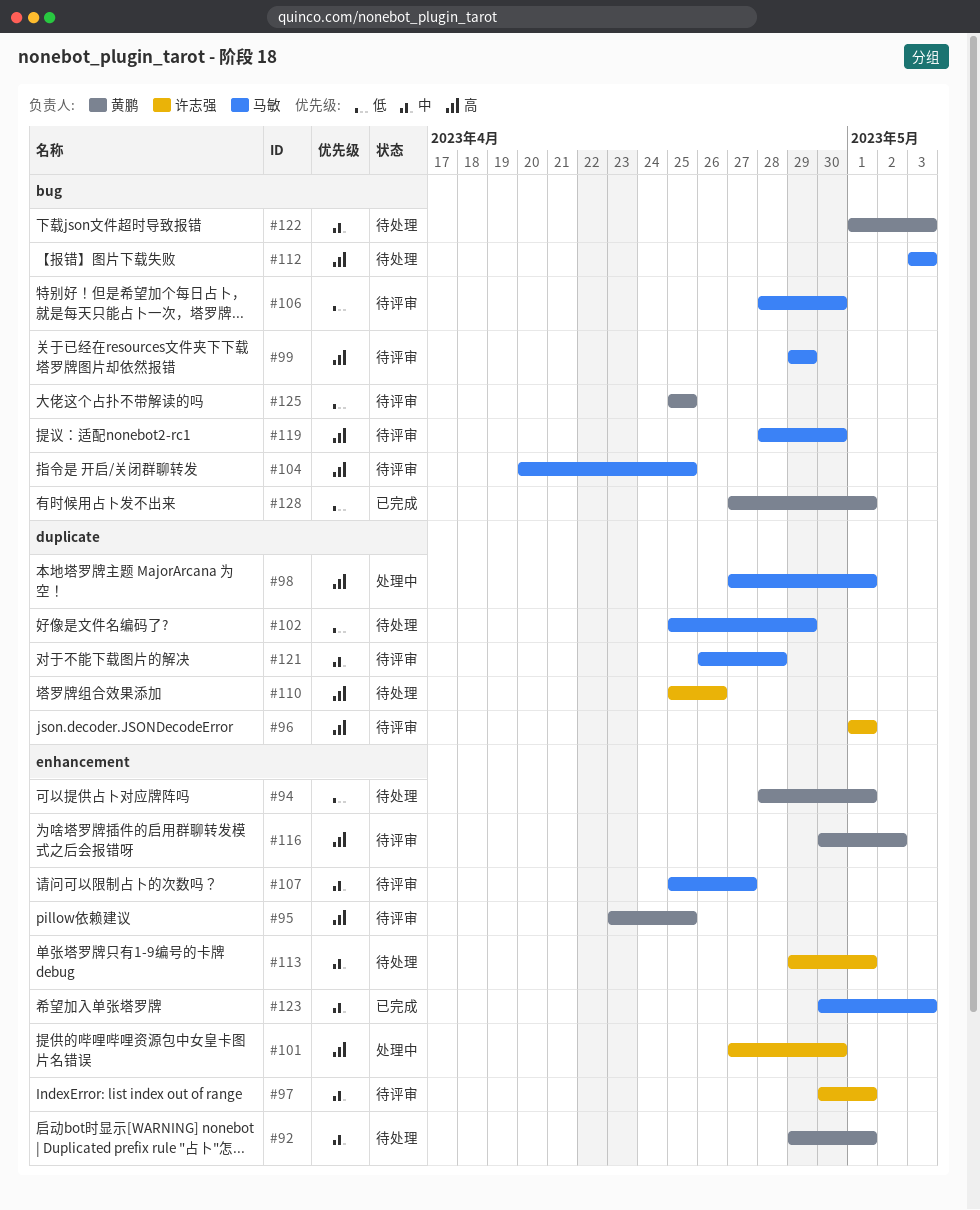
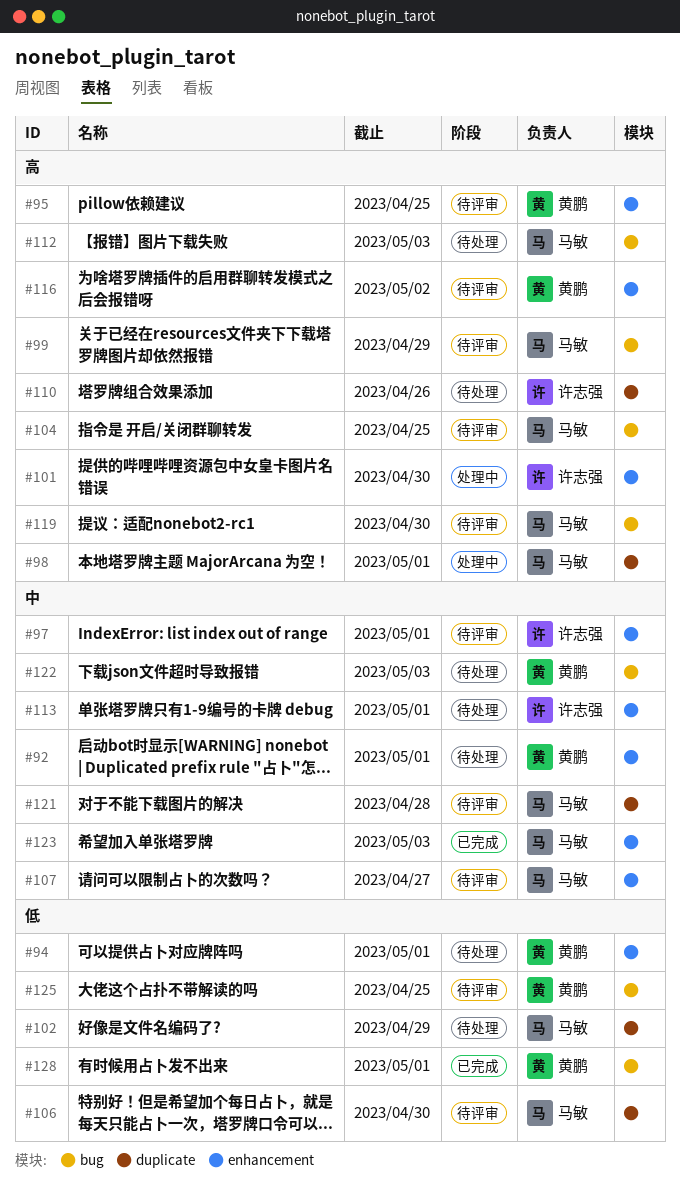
#96: present -> none
#106, label: bug -> duplicate

